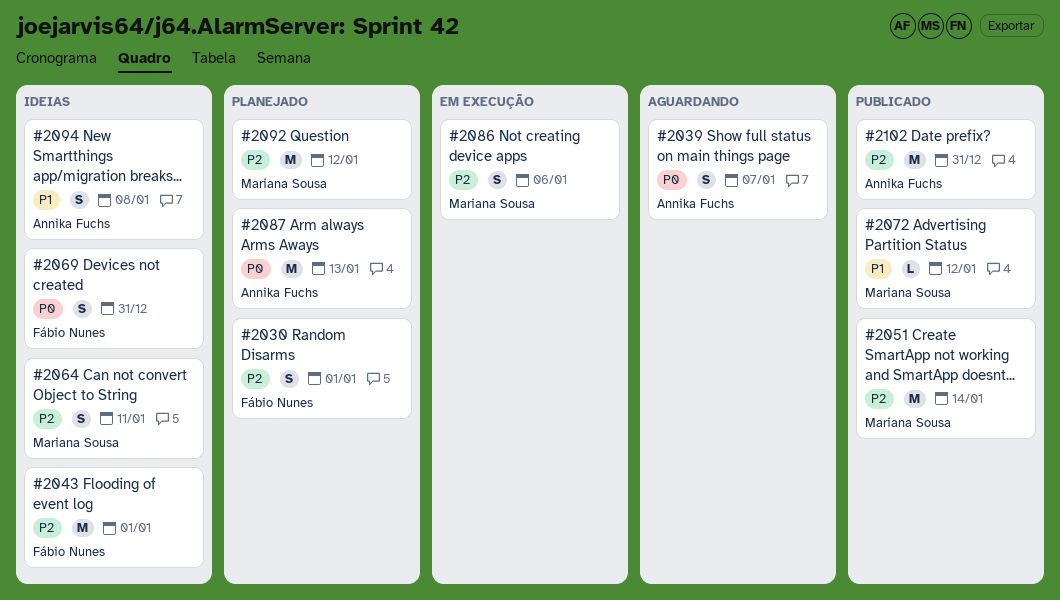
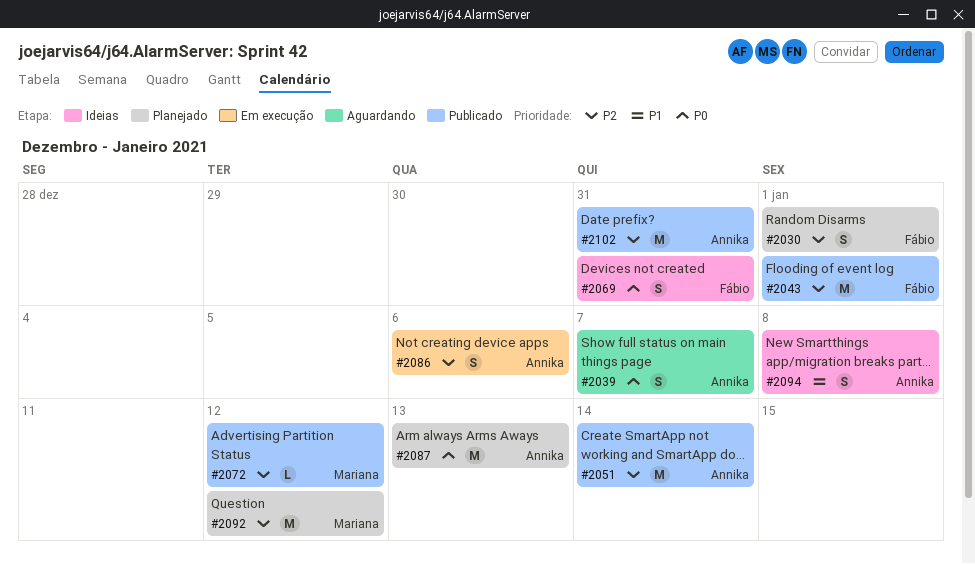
#2043, status: Ideias -> Publicado
#2051, owner: Mariana Sousa -> Annika Fuchs
#2064: present -> none
#2072, priority: P1 -> P2
#2086, owner: Mariana Sousa -> Annika Fuchs

